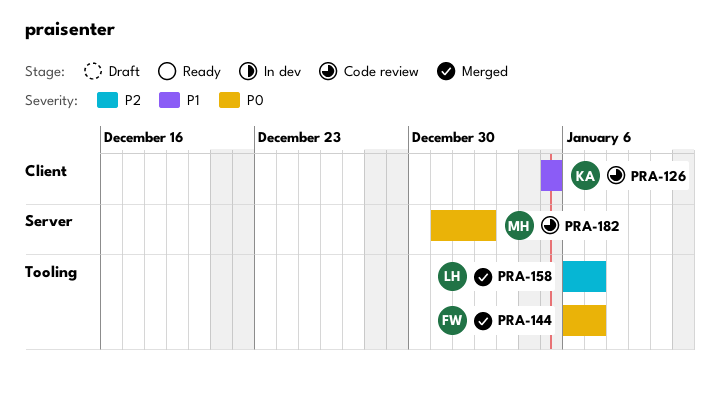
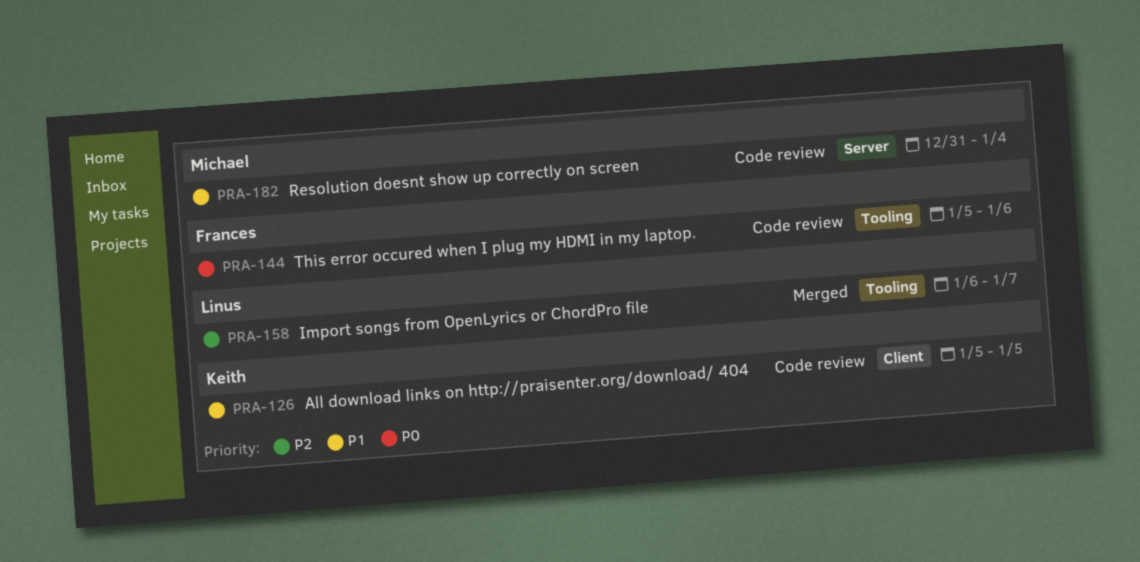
PRA-144, status: Merged -> Code review
PRA-144, start: Jan 6 -> Jan 5
PRA-144, due: Jan 7 -> Jan 6
PRA-182, priority: P0 -> P1
PRA-182, due: Jan 2 -> Jan 4

